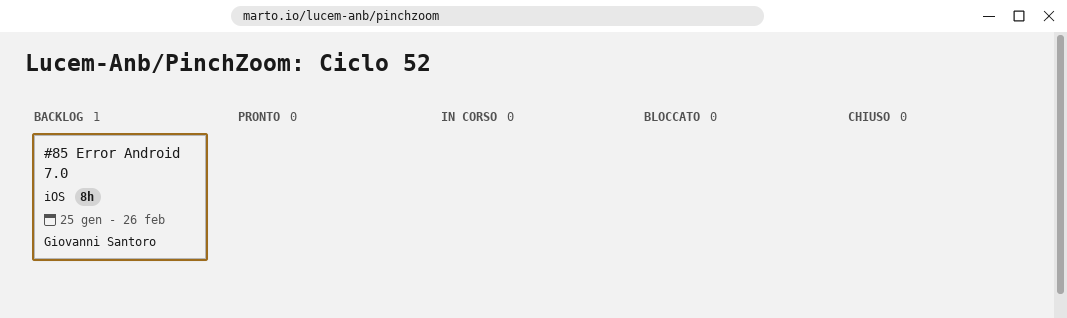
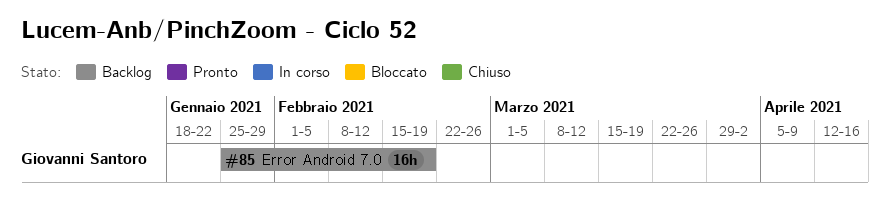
#85, estimate: 8h -> 16h
#85, due: Feb 26 -> Feb 19

